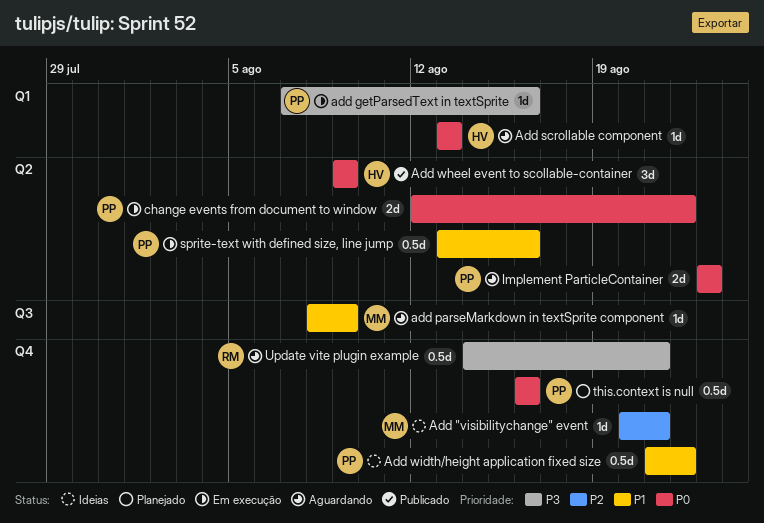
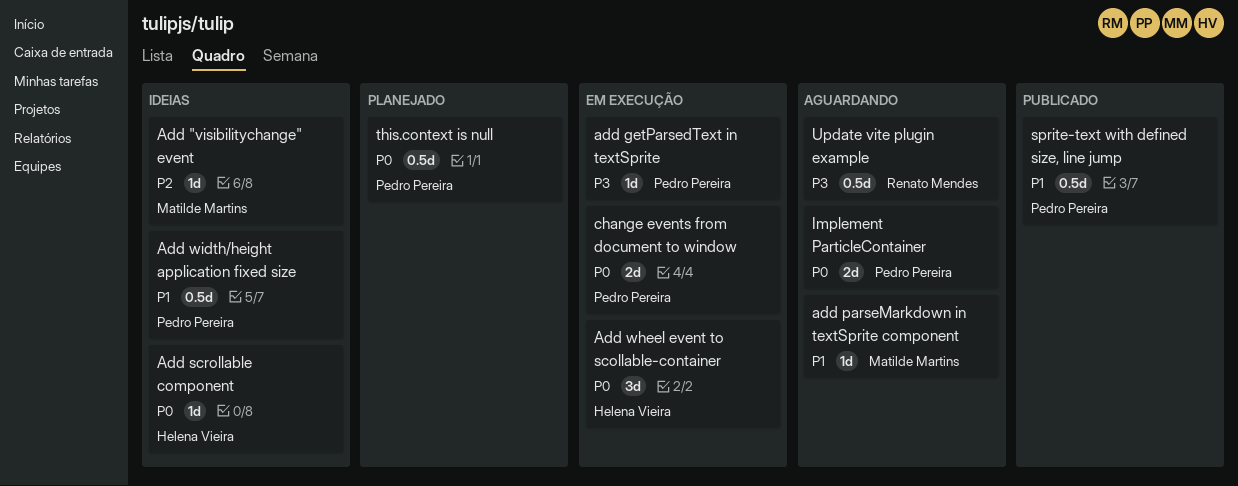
Add scrollable component, status: Aguardando -> Ideias
Add wheel event to scollable-container, status: Publicado -> Em execução
sprite-text with defined size, line jump, status: Em execução -> Publicado

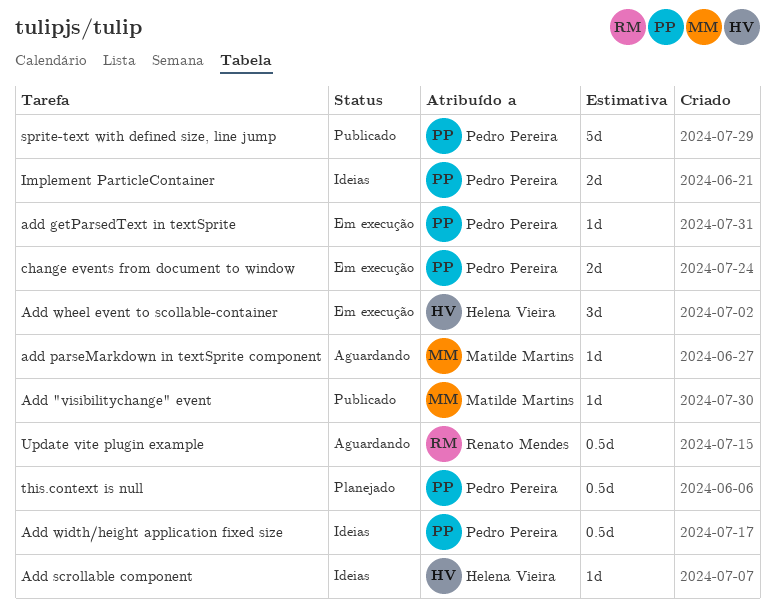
Add "visibilitychange" event, status: Ideias -> Publicado
Implement ParticleContainer, status: Aguardando -> Ideias
sprite-text with defined size, line jump, estimate: 0.5d -> 5d

